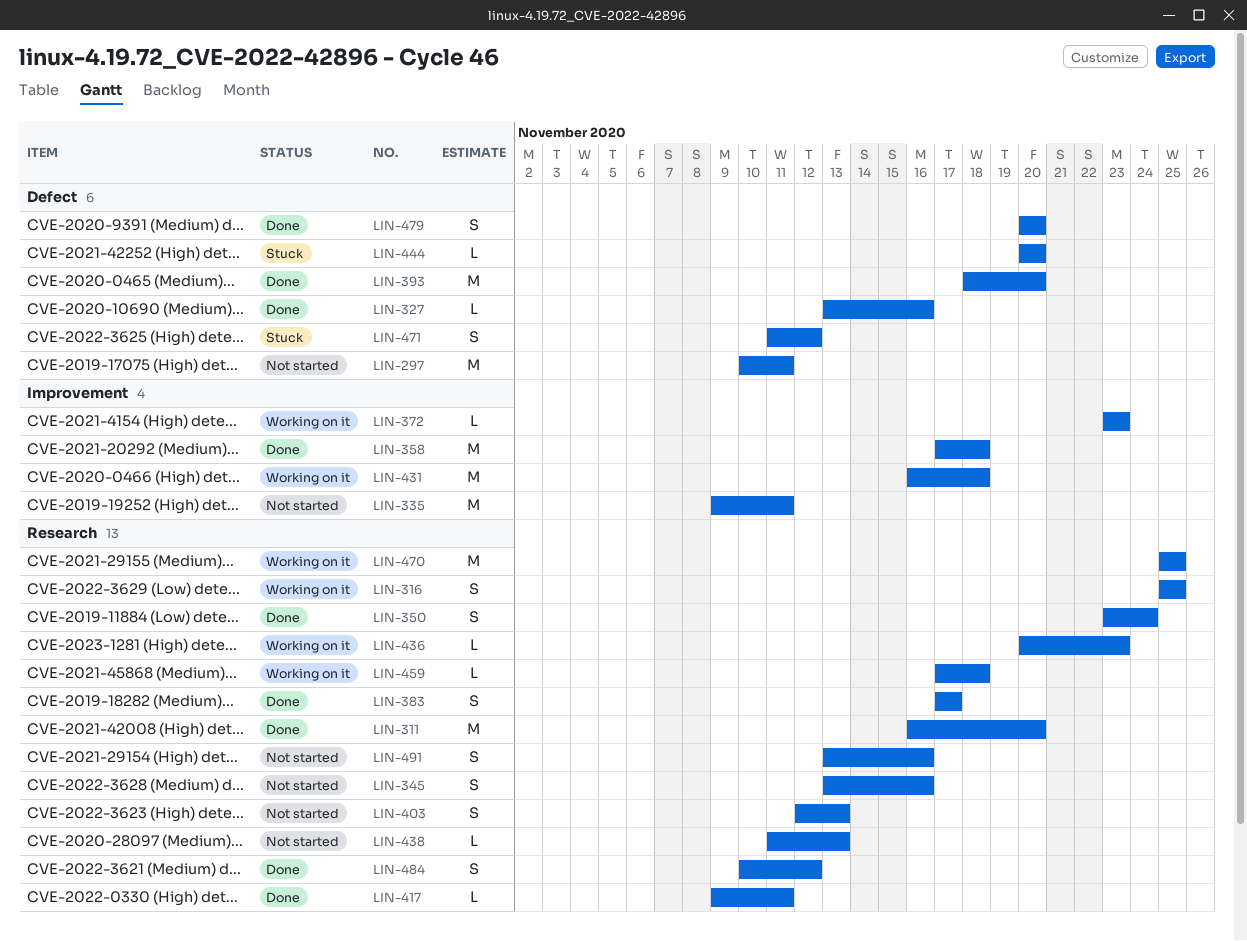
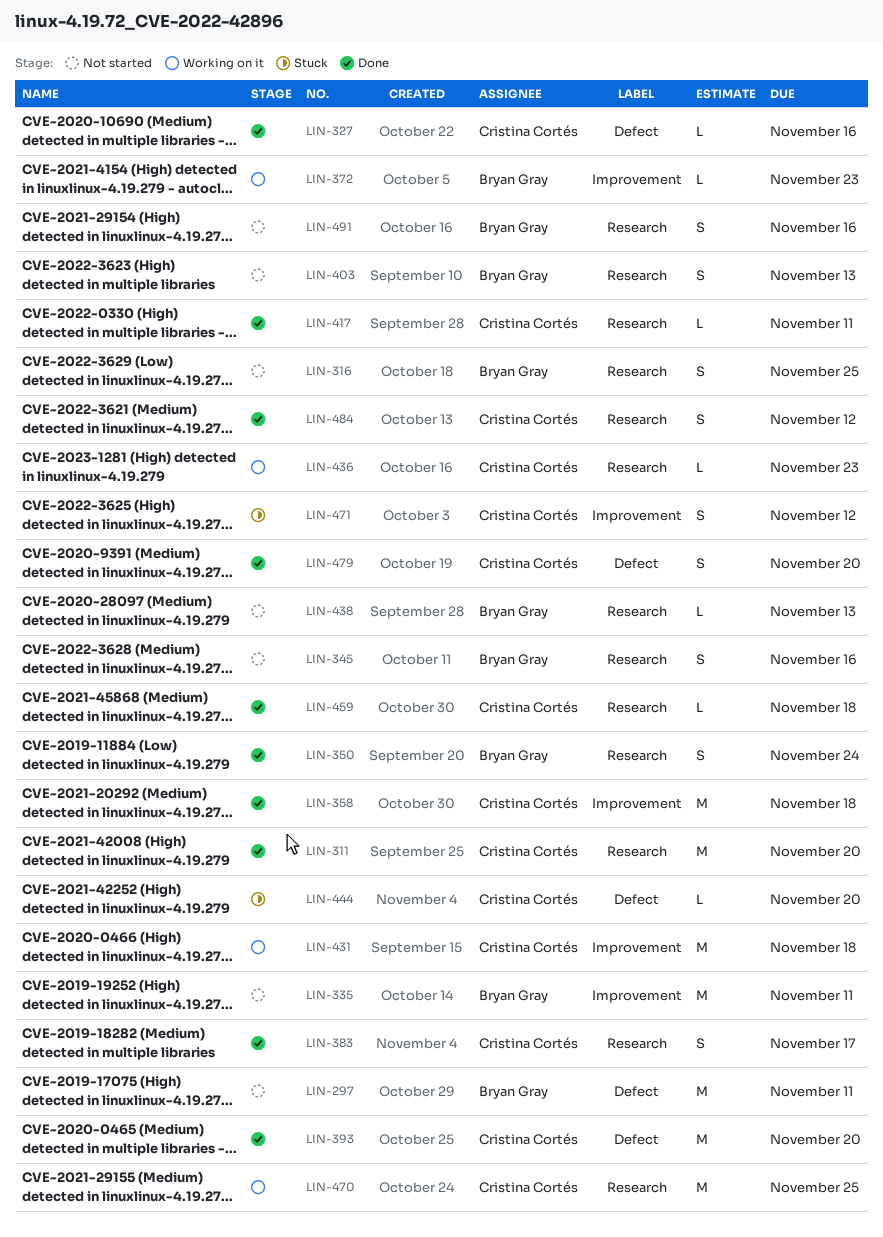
LIN-316, status: Working on it -> Not started
LIN-459, status: Working on it -> Done
LIN-471, label: Defect -> Improvement

